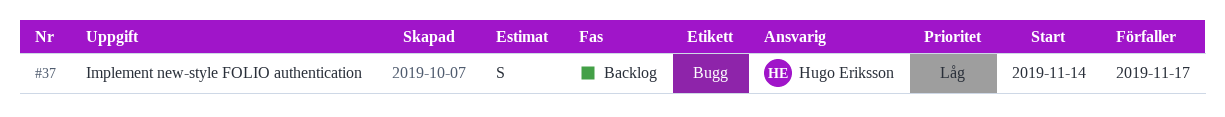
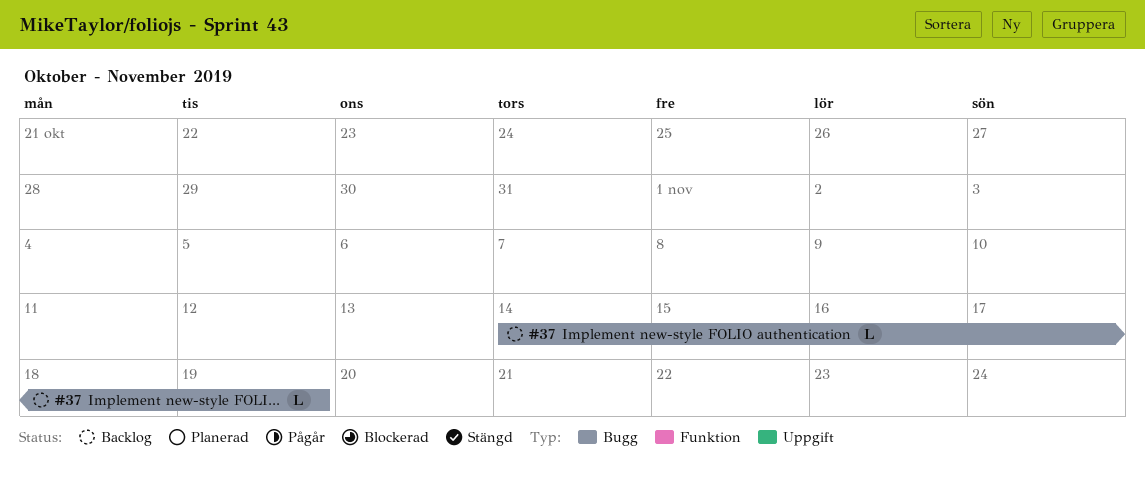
#37, estimate: S -> L
#37, due: Nov 17 -> Nov 19

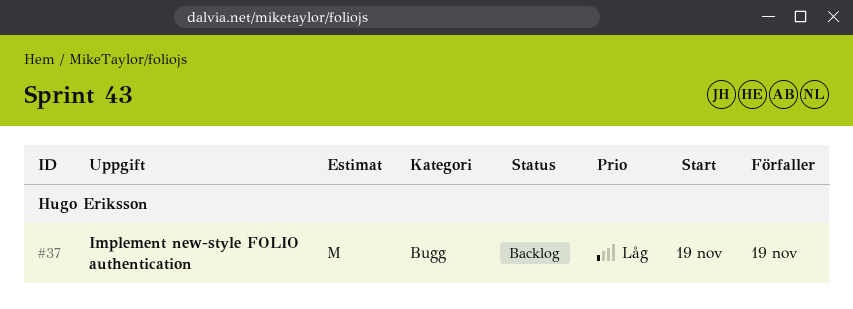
#37, estimate: L -> M
#37, start: Nov 14 -> Nov 19

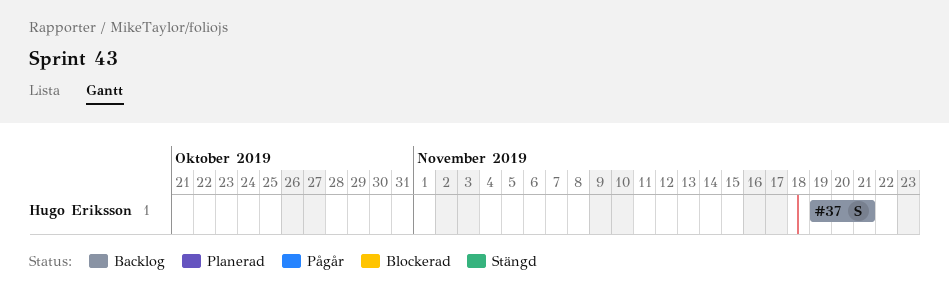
#37, estimate: M -> S
#37, due: Nov 19 -> Nov 21

